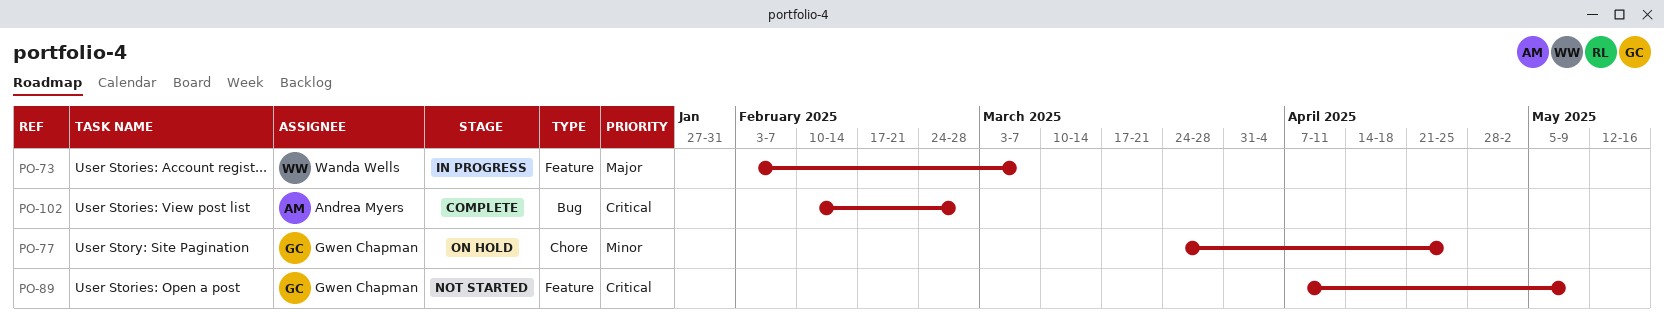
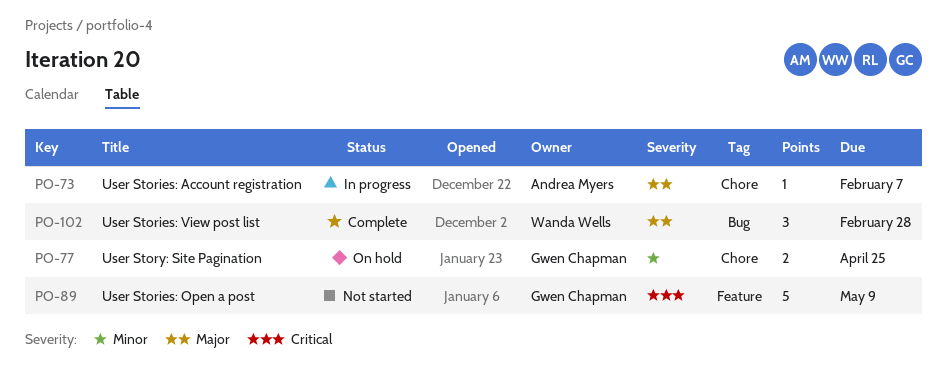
PO-73, owner: Wanda Wells -> Andrea Myers
PO-73, label: Feature -> Chore
PO-73, due: Mar 7 -> Feb 7
PO-102, owner: Andrea Myers -> Wanda Wells
PO-102, priority: Critical -> Major

